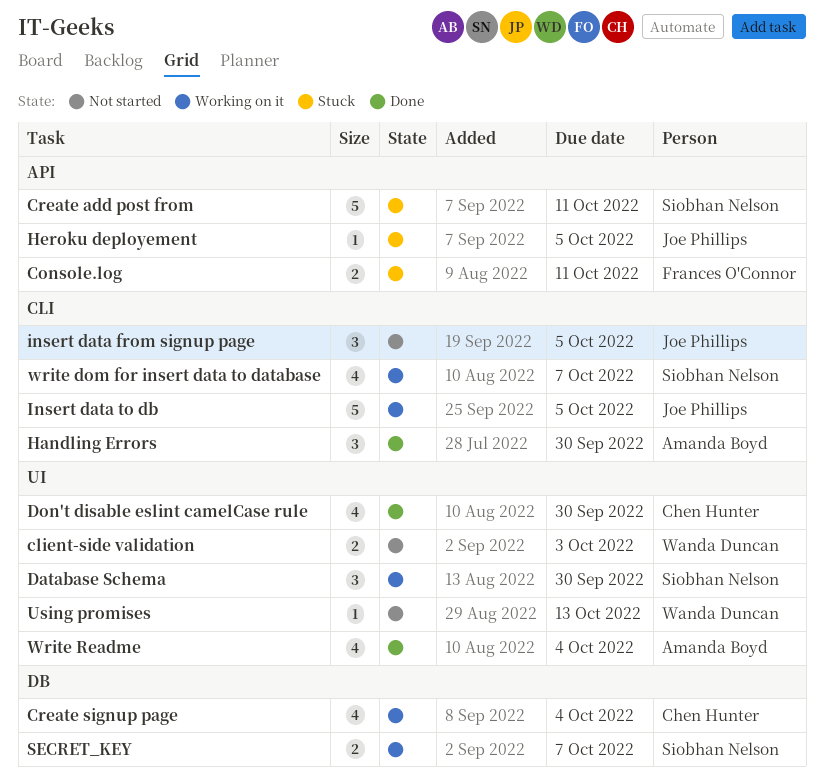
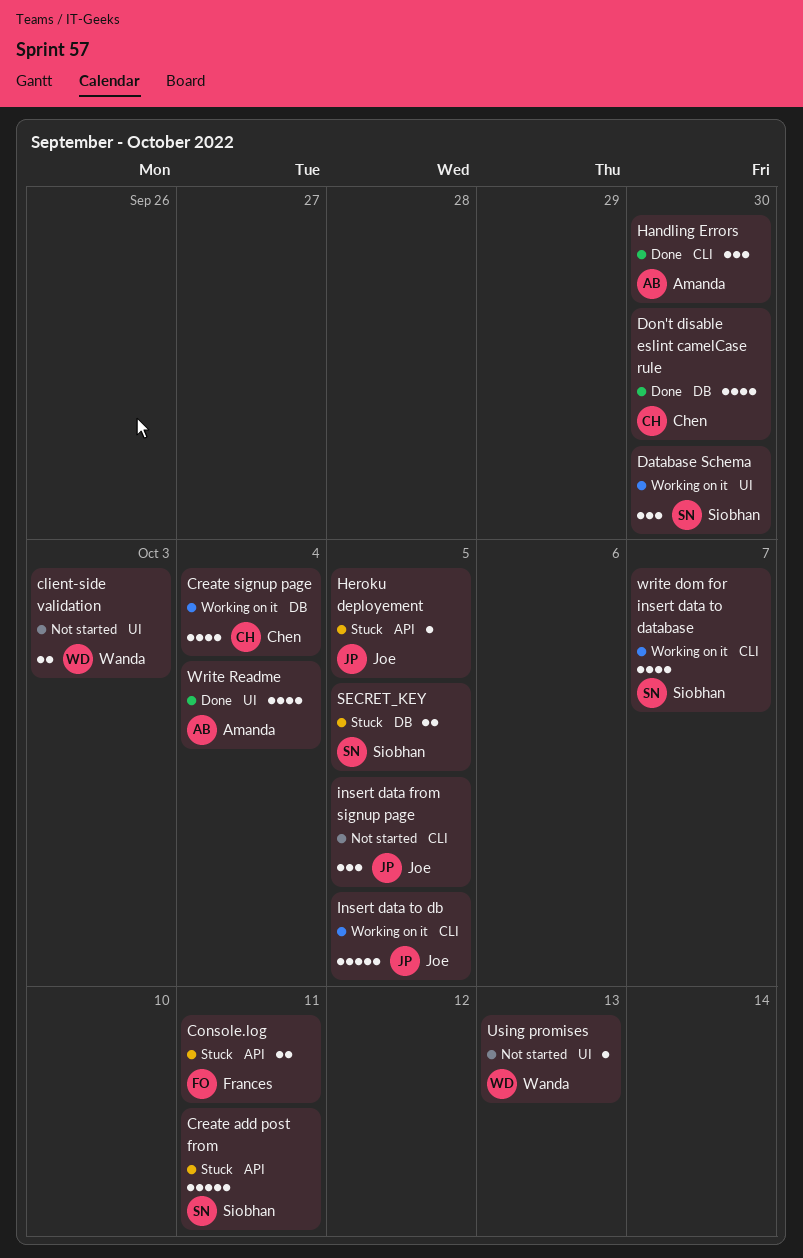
Don't disable eslint camelCase rule, label: UI -> DB
SECRET_KEY, status: Working on it -> Stuck
SECRET_KEY, due: Oct 7 -> Oct 5

